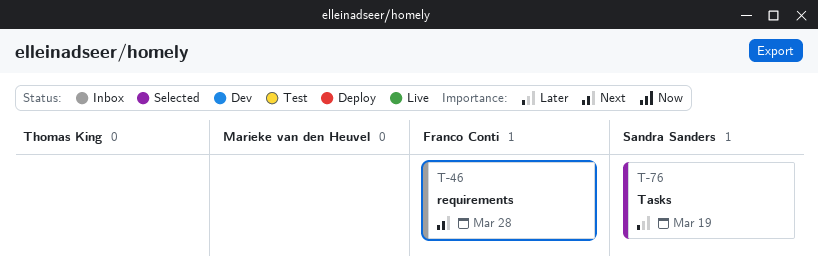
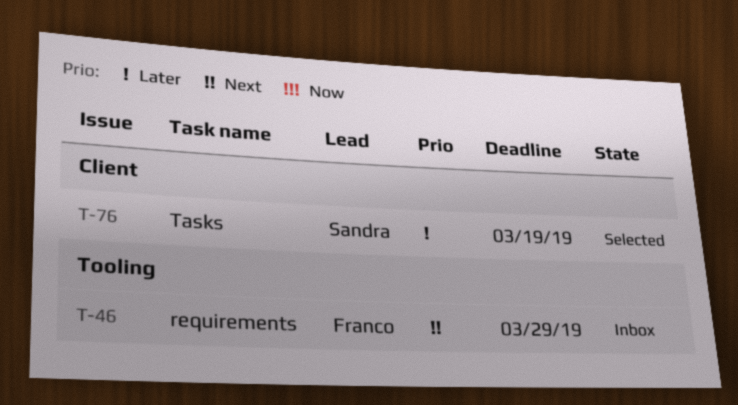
T-46, due: Mar 28 -> Mar 29

